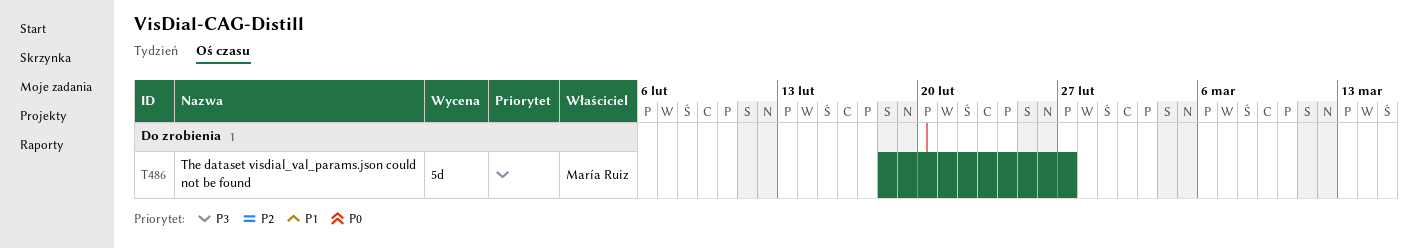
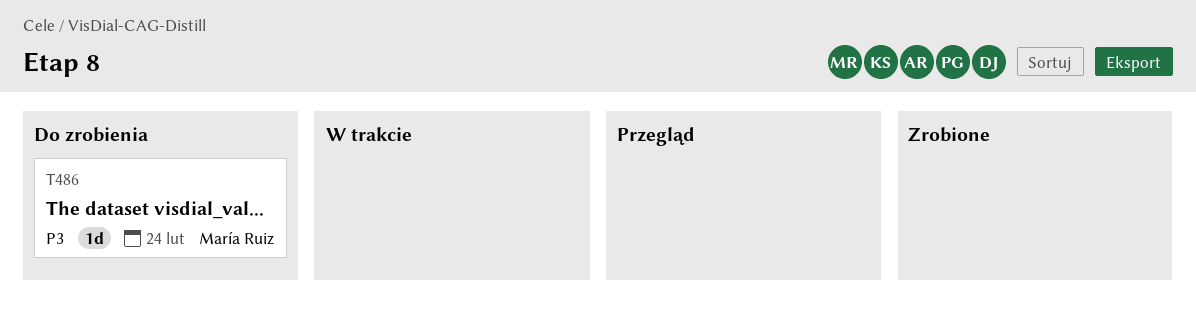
T486, estimate: 5d -> 1d
T486, due: Feb 27 -> Feb 24

